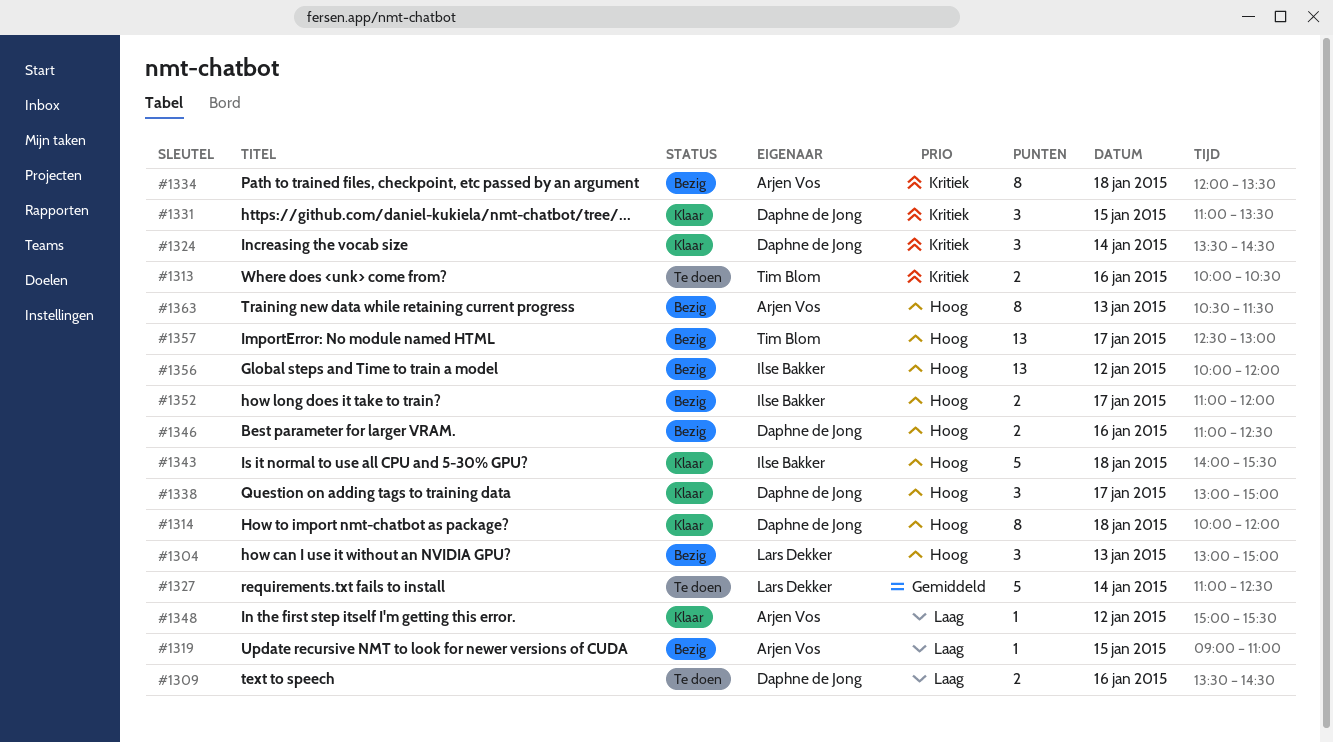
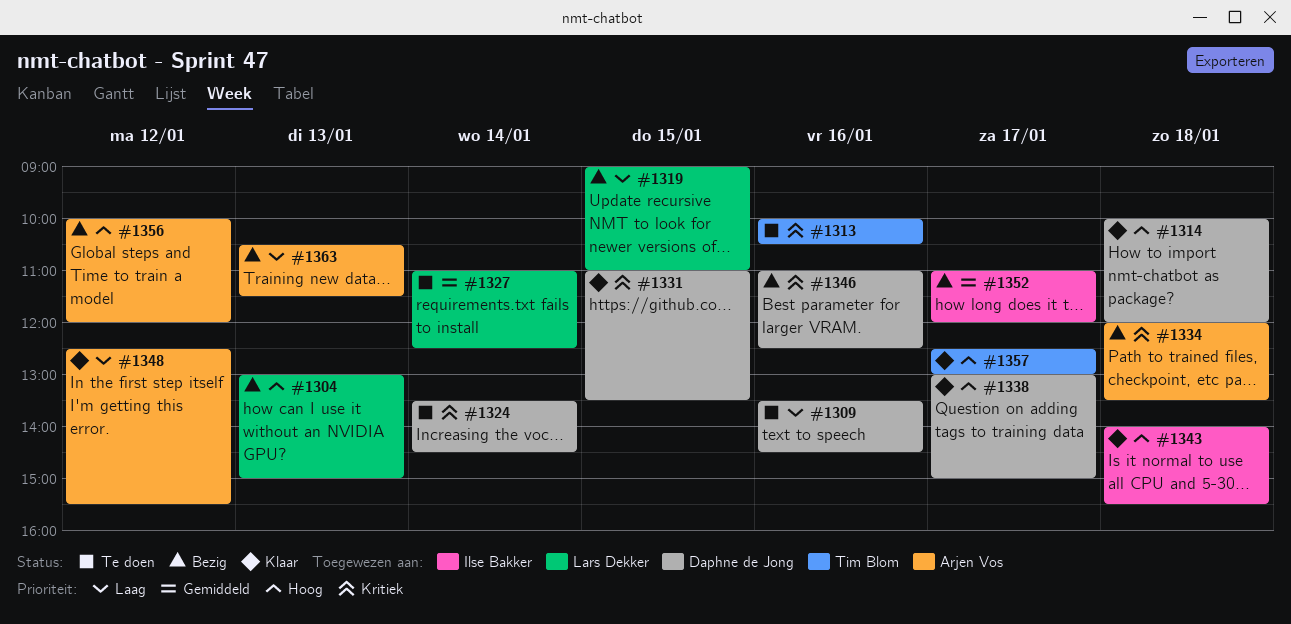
#1319, owner: Arjen Vos -> Lars Dekker
#1324, status: Klaar -> Te doen
#1346, priority: Hoog -> Kritiek
#1348, begins: 15:00 -> 12:30
#1352, priority: Hoog -> Gemiddeld
#1356, owner: Ilse Bakker -> Arjen Vos
#1357, status: Bezig -> Klaar
#1363, priority: Hoog -> Laag

